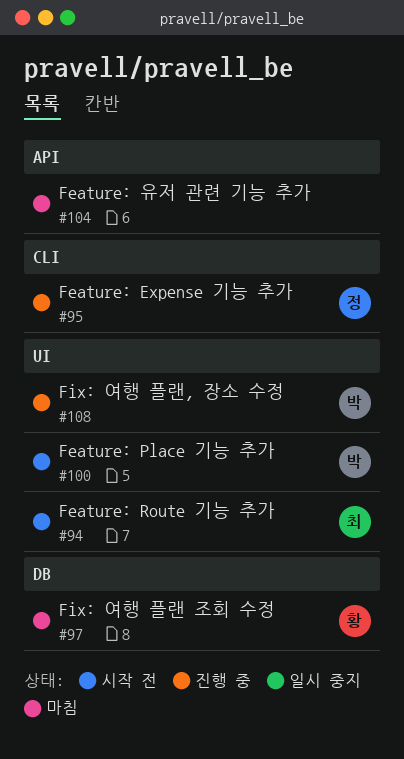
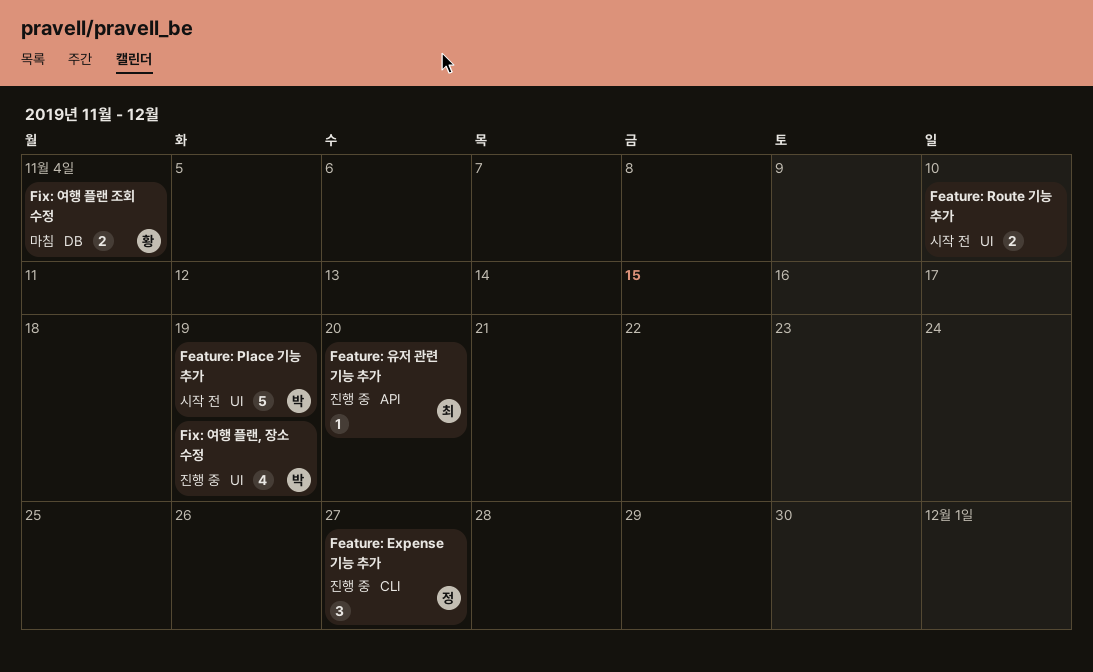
Feature: Route 기능 추가, owner: 최 -> none
Feature: 유저 관련 기능 추가, status: 마침 -> 진행 중
Feature: 유저 관련 기능 추가, owner: none -> 최

